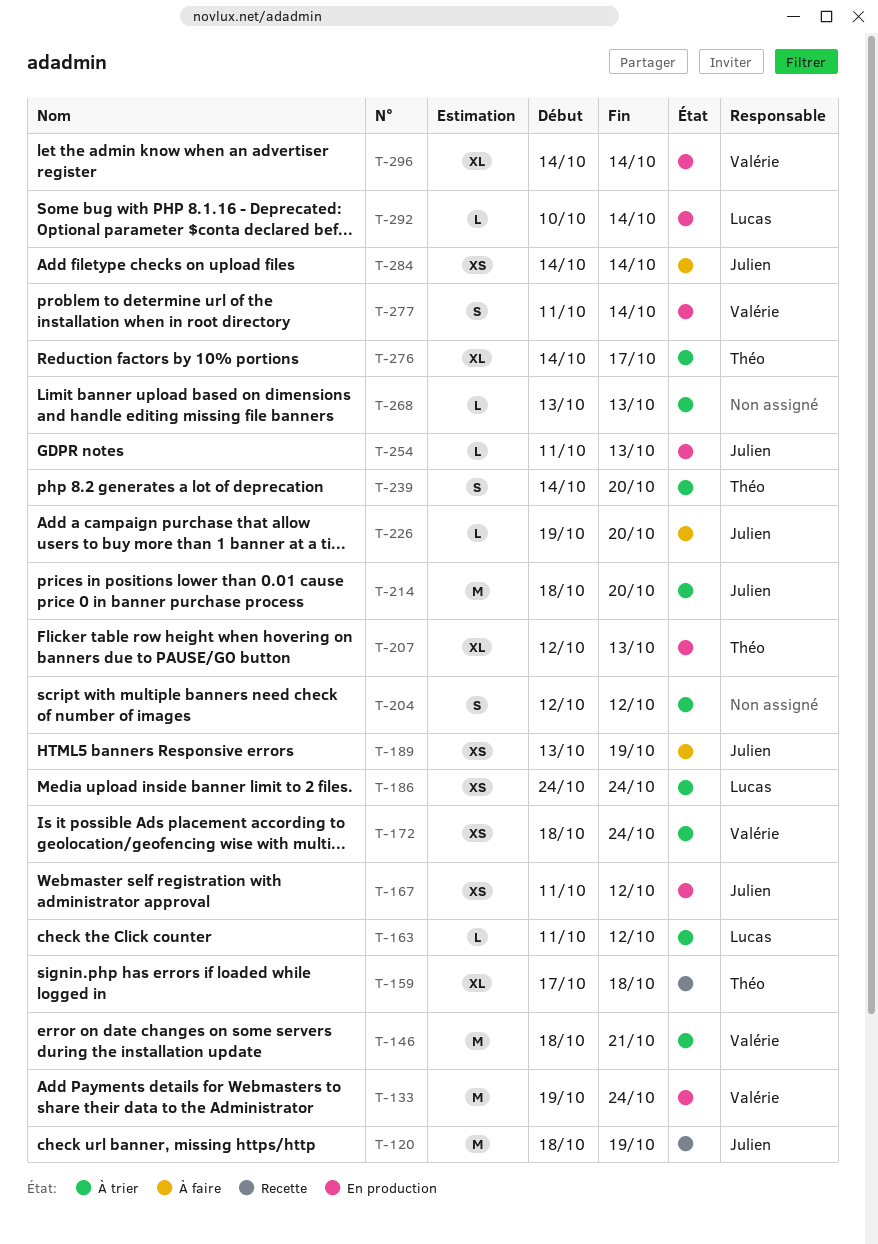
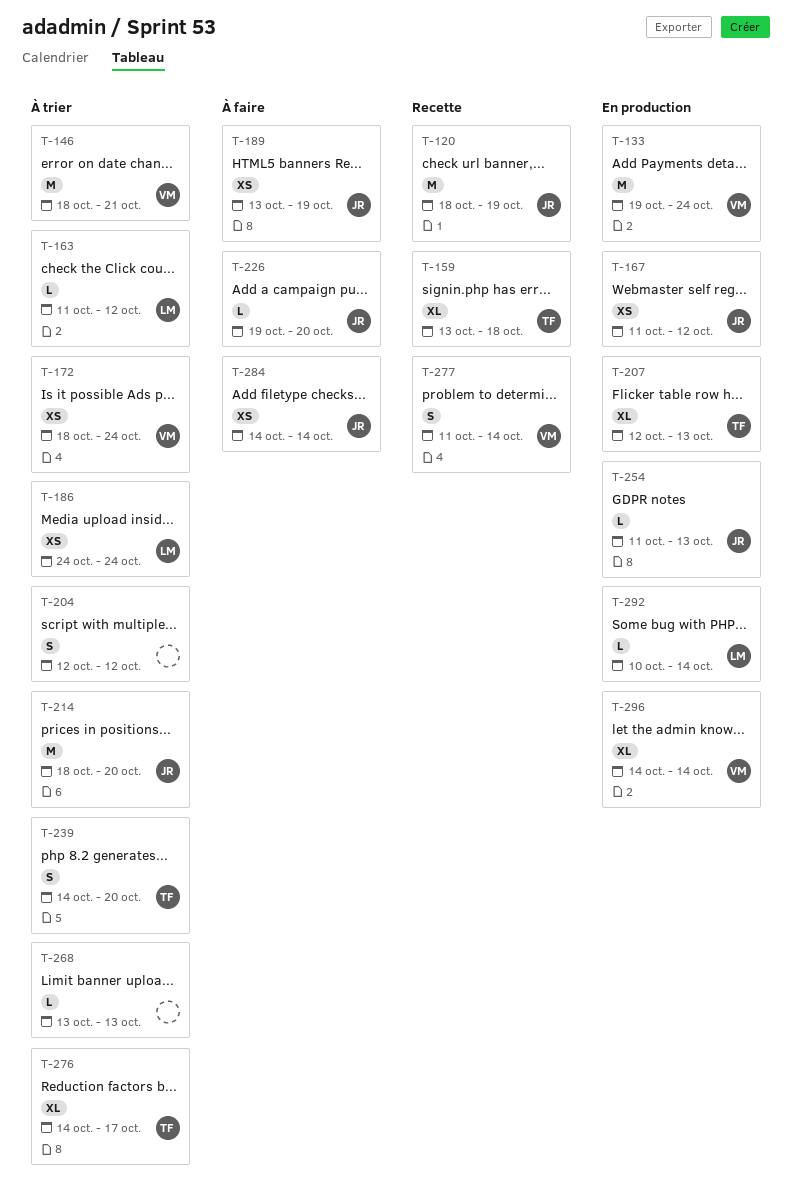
T-159, start: Oct 17 -> Oct 13
T-277, status: En production -> Recette

